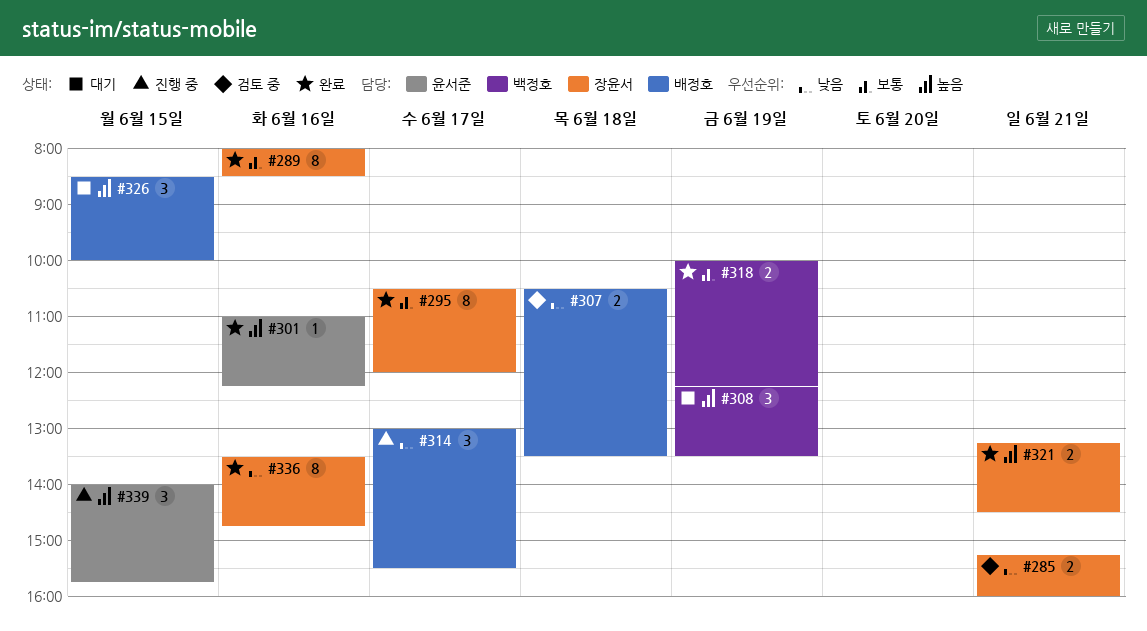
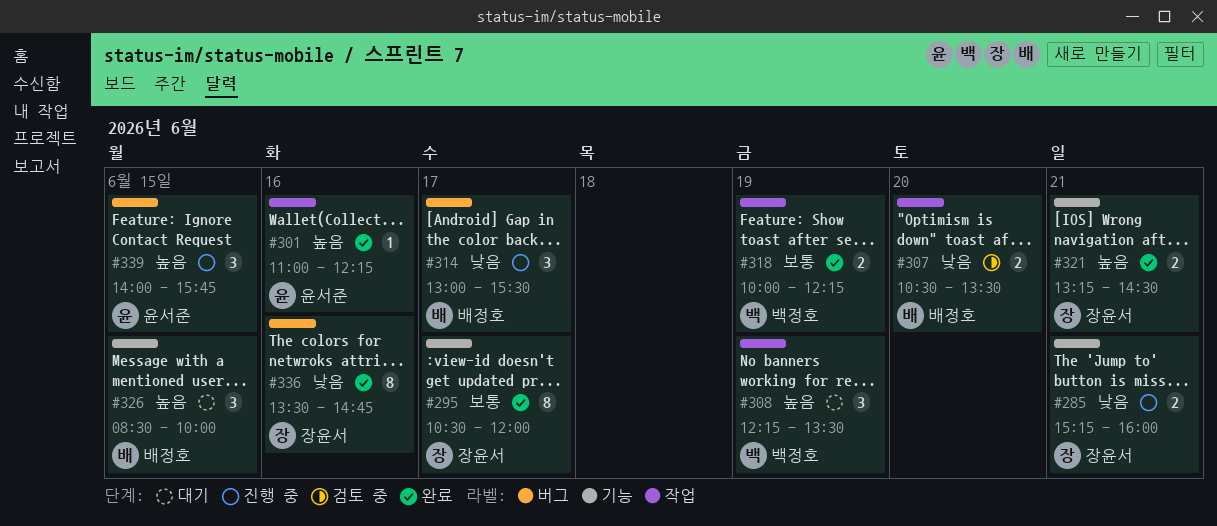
#285, status: 검토 중 -> 진행 중
#289: present -> none
#307, day: Jun 18 -> Jun 20

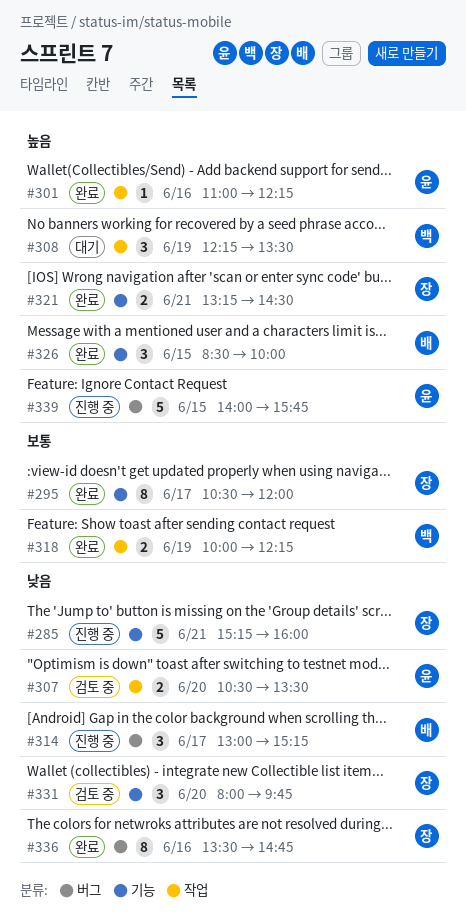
#285, estimate: 2 -> 5
#307, owner: 배정호 -> 윤서준
#314, ends: 15:30 -> 15:15
#326, status: 대기 -> 완료
#331: none -> present
#339, estimate: 3 -> 5

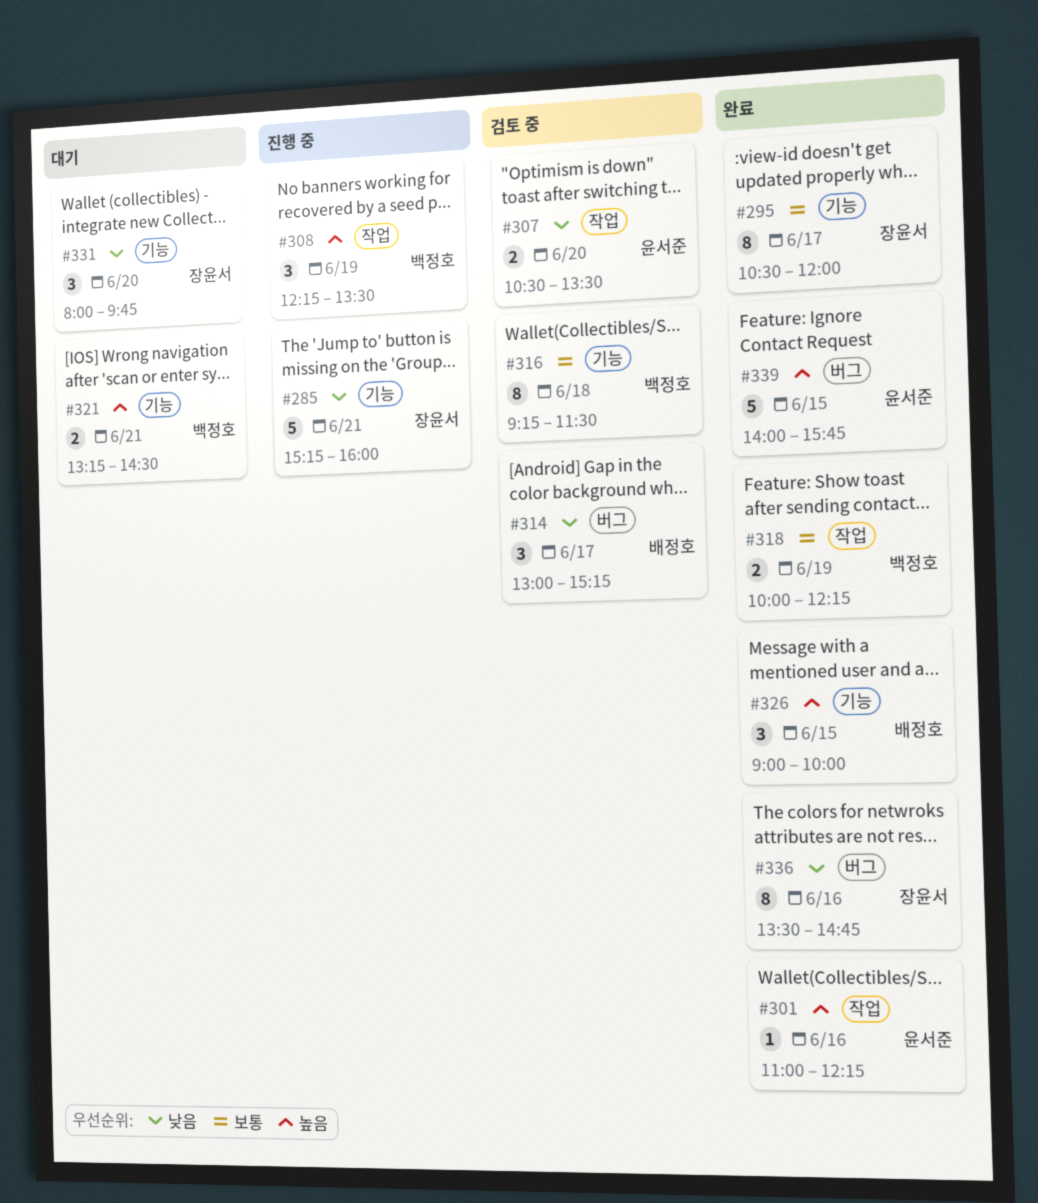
#308, status: 대기 -> 진행 중
#314, status: 진행 중 -> 검토 중
#316: none -> present
#321, status: 완료 -> 대기
#321, owner: 장윤서 -> 백정호
#326, begins: 08:30 -> 09:00
#331, status: 검토 중 -> 대기
#339, status: 진행 중 -> 완료

